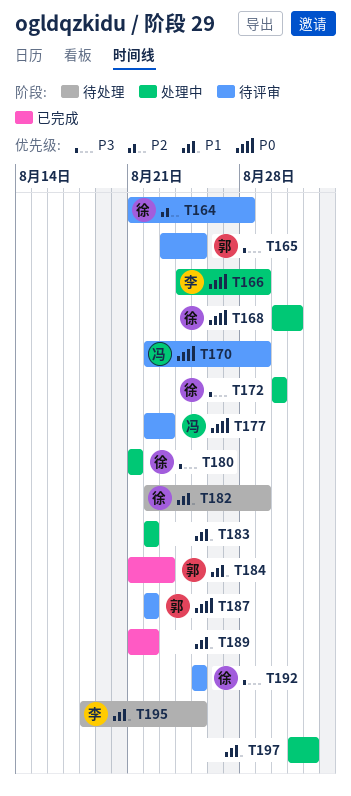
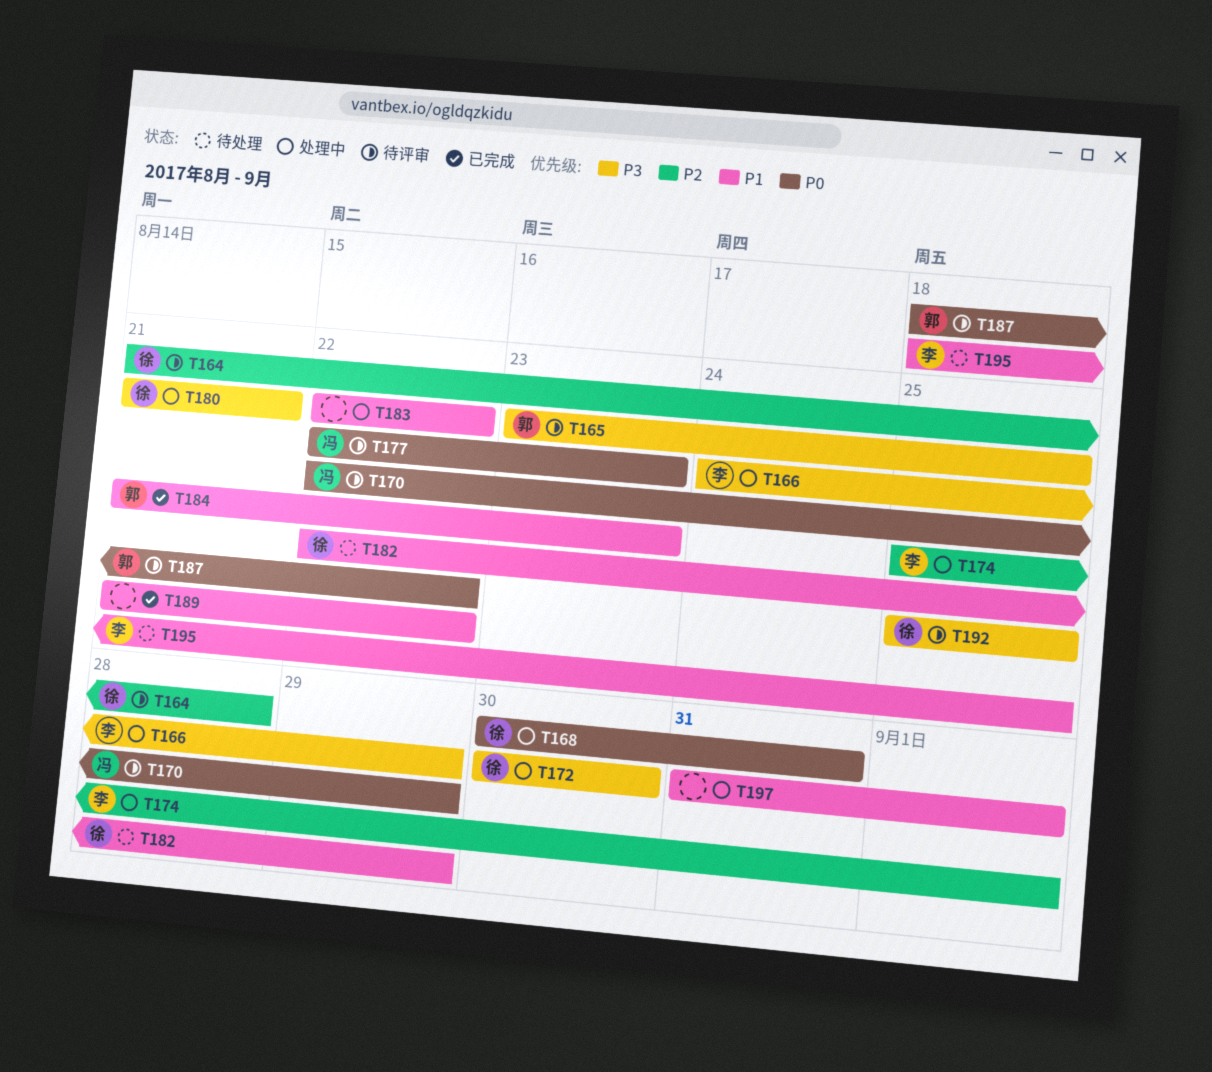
T166, priority: P0 -> P3
T174: none -> present
T187, start: Aug 22 -> Aug 18

